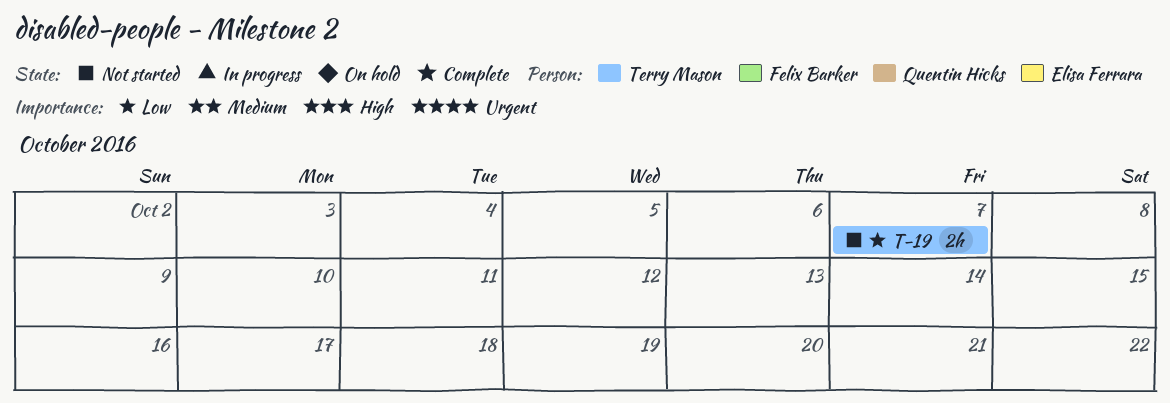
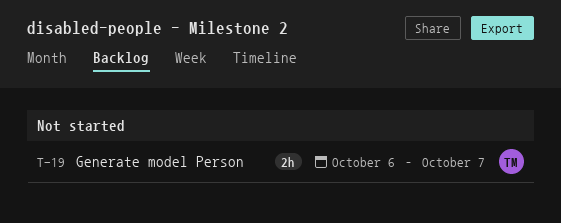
T-19, start: Oct 7 -> Oct 6

